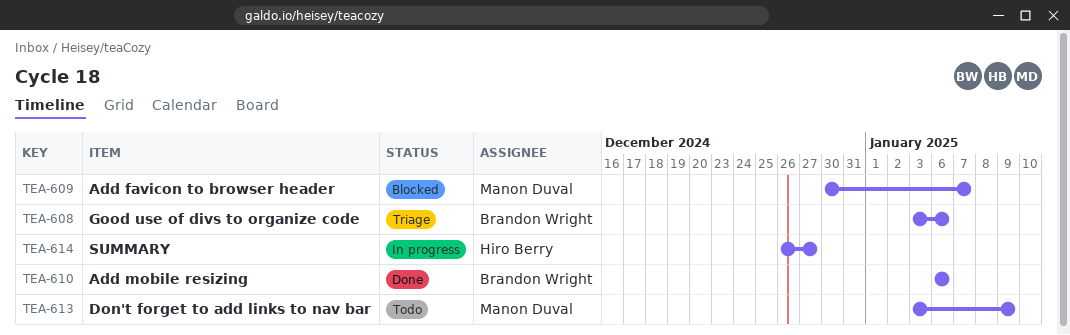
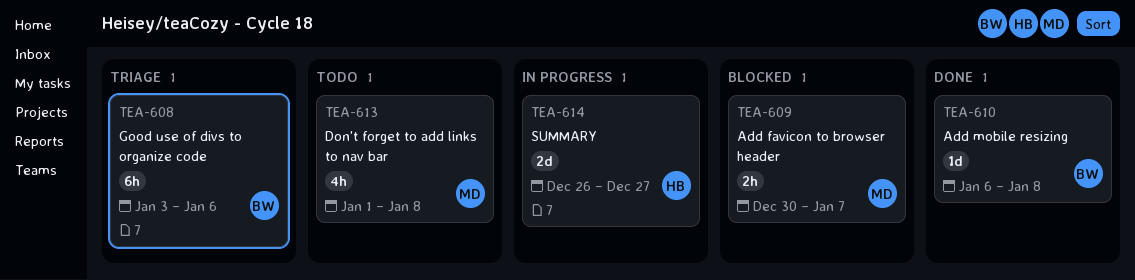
TEA-610, due: Jan 6 -> Jan 8
TEA-613, start: Jan 3 -> Jan 1
TEA-613, due: Jan 9 -> Jan 8

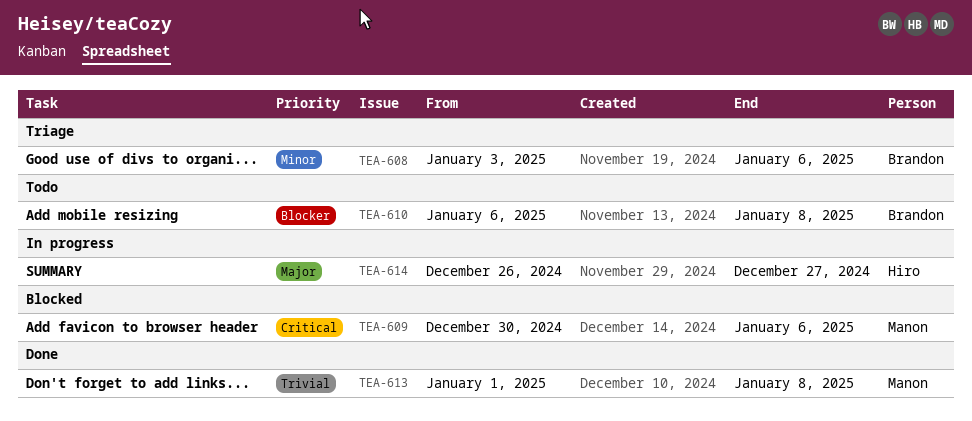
TEA-609, due: Jan 7 -> Jan 6
TEA-610, status: Done -> Todo
TEA-613, status: Todo -> Done

